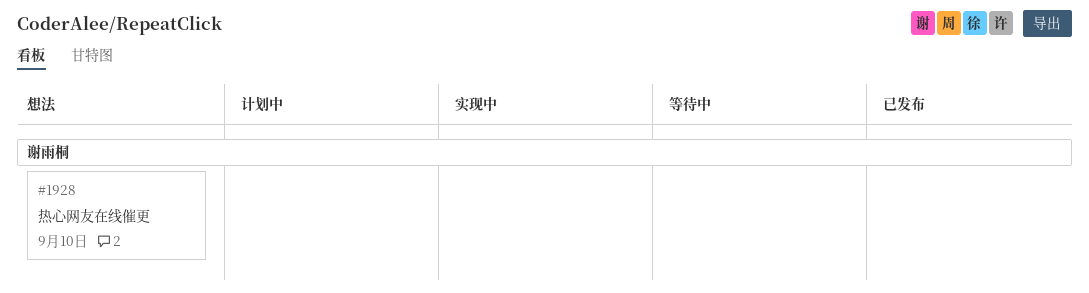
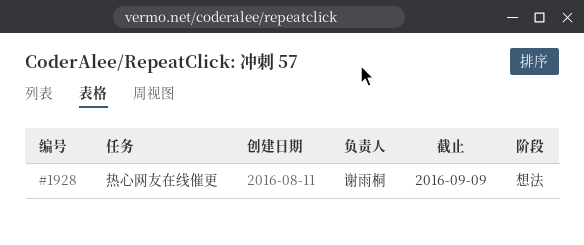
#1928, due: Sep 10 -> Sep 9

